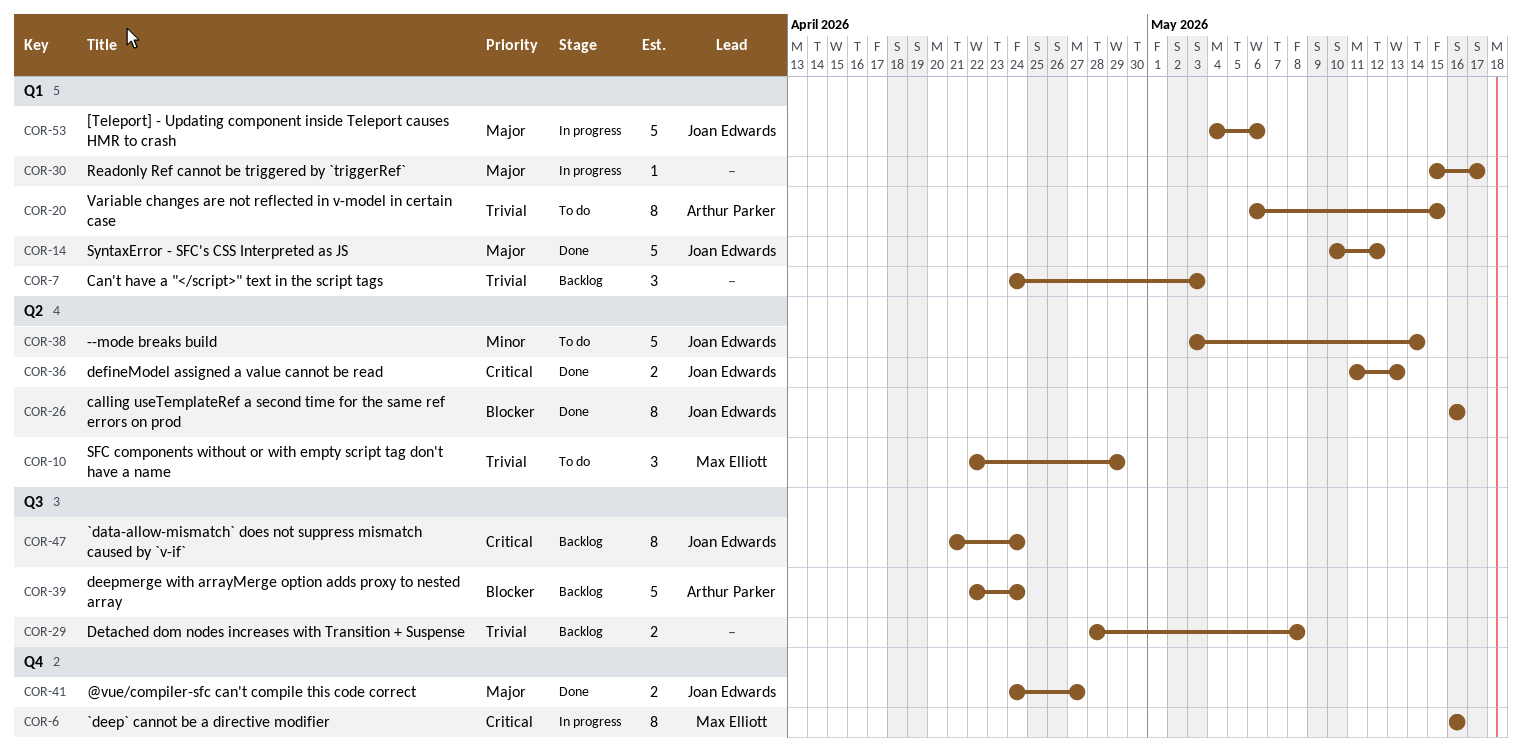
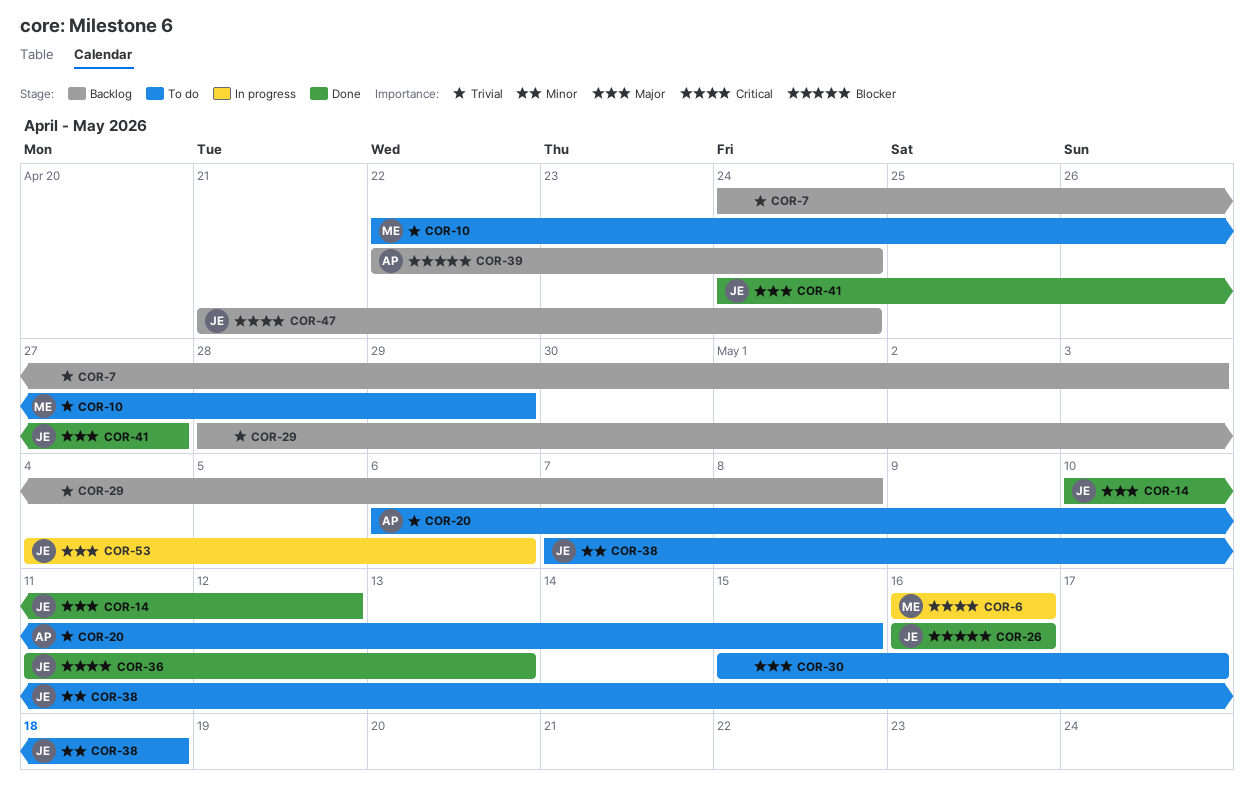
COR-30, status: In progress -> To do
COR-38, start: May 3 -> May 7
COR-38, due: May 14 -> May 18

